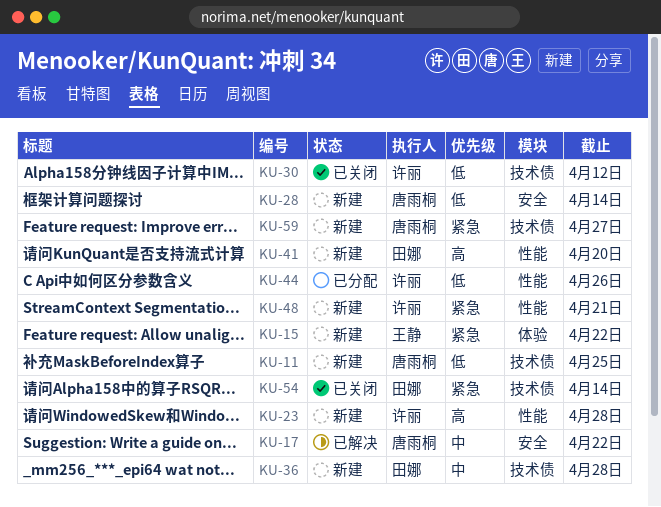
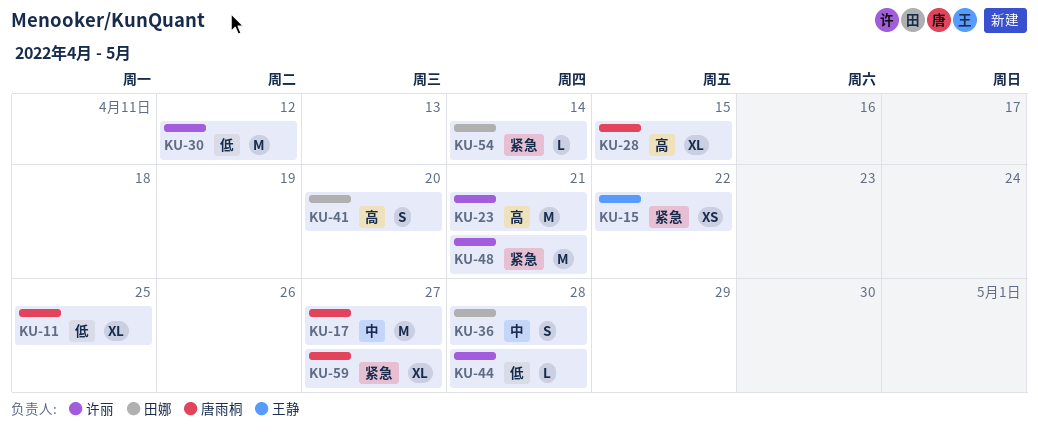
KU-17, due: Apr 22 -> Apr 27
KU-23, due: Apr 28 -> Apr 21
KU-28, priority: 低 -> 高
KU-28, due: Apr 14 -> Apr 15
KU-44, due: Apr 26 -> Apr 28

